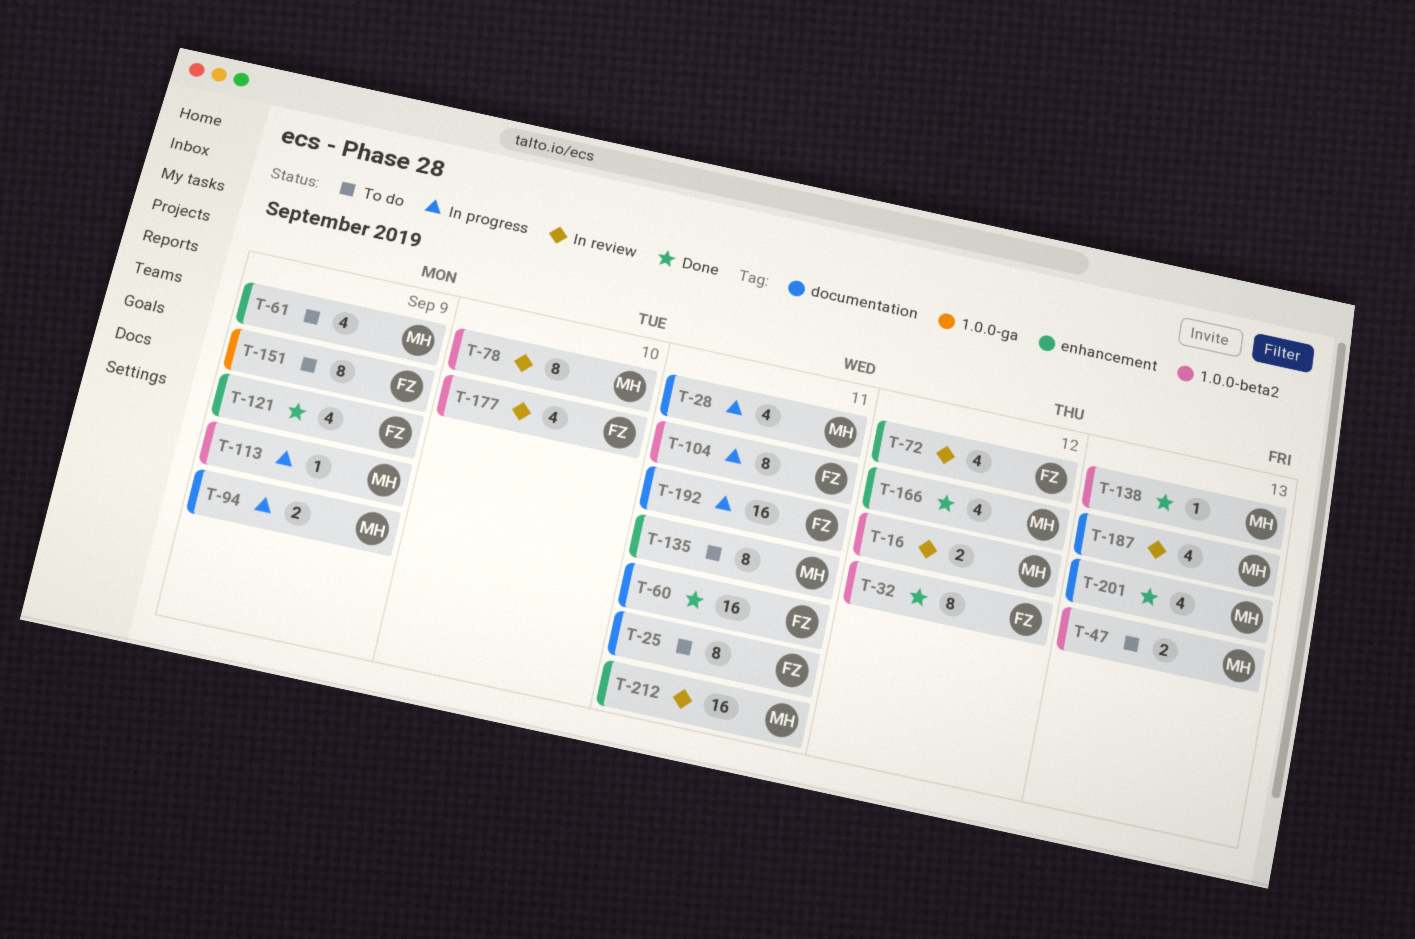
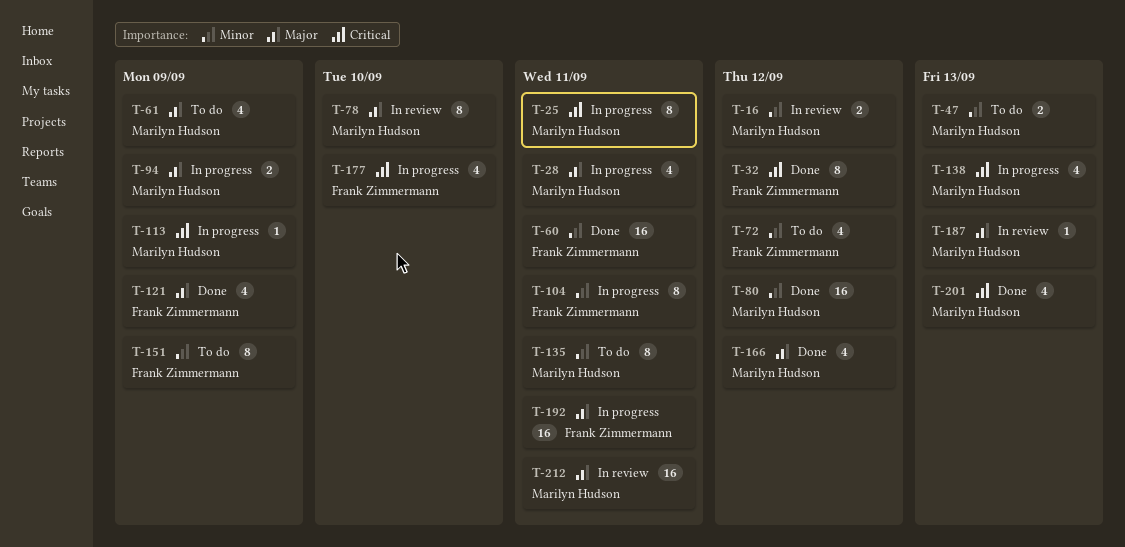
T-25, status: To do -> In progress
T-25, owner: Frank Zimmermann -> Marilyn Hudson
T-72, status: In review -> To do
T-80: none -> present
T-138, status: Done -> In progress
T-138, estimate: 1 -> 4
T-177, status: In review -> In progress
T-187, estimate: 4 -> 1

